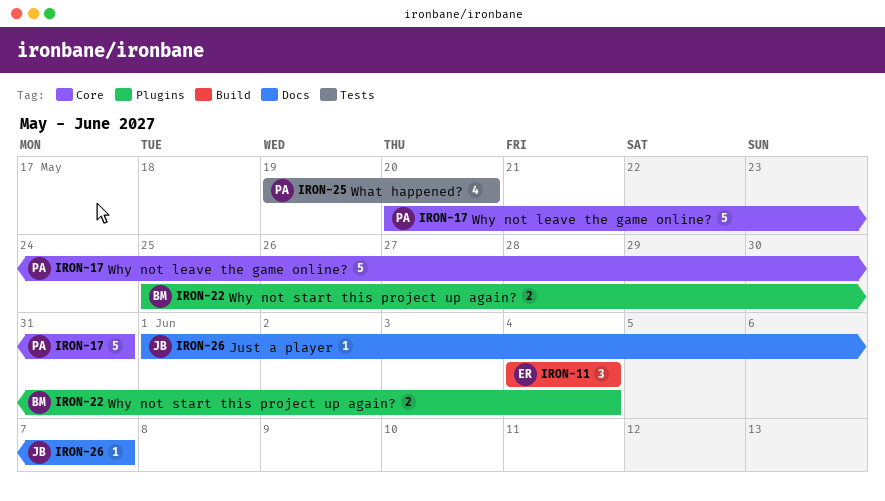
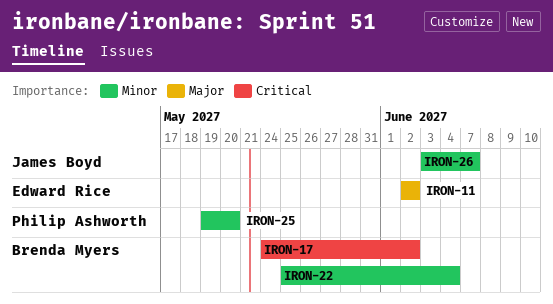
IRON-11, start: Jun 4 -> Jun 2
IRON-11, due: Jun 4 -> Jun 2
IRON-17, owner: Philip Ashworth -> Brenda Myers
IRON-17, start: May 20 -> May 24
IRON-17, due: May 31 -> Jun 2
IRON-26, start: Jun 1 -> Jun 3

